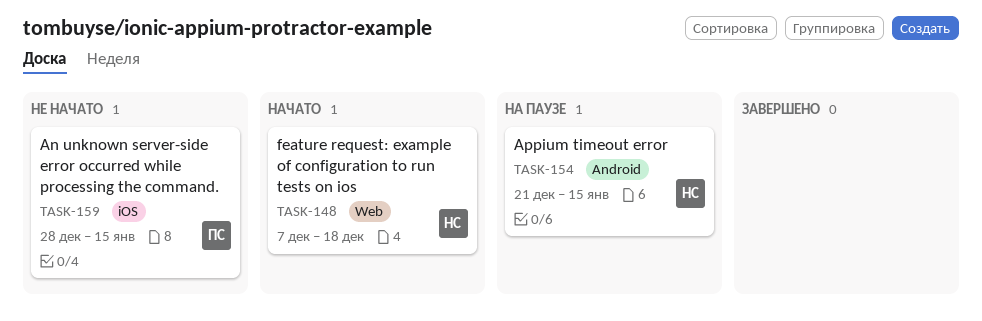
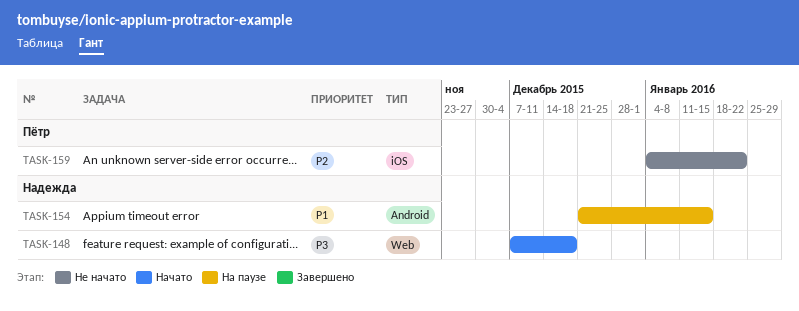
TASK-159, start: Dec 28 -> Jan 4
TASK-159, due: Jan 15 -> Jan 22

